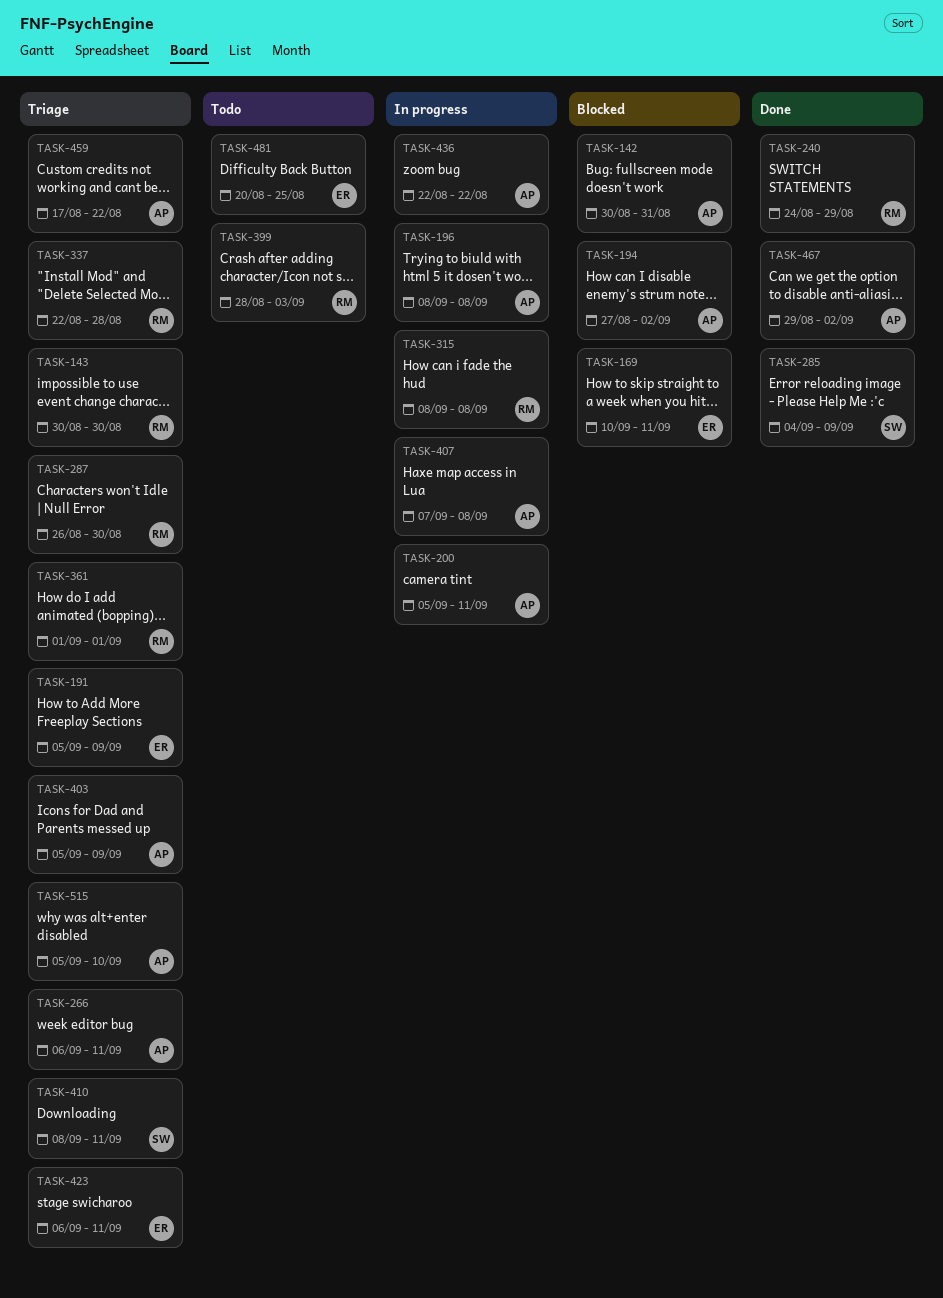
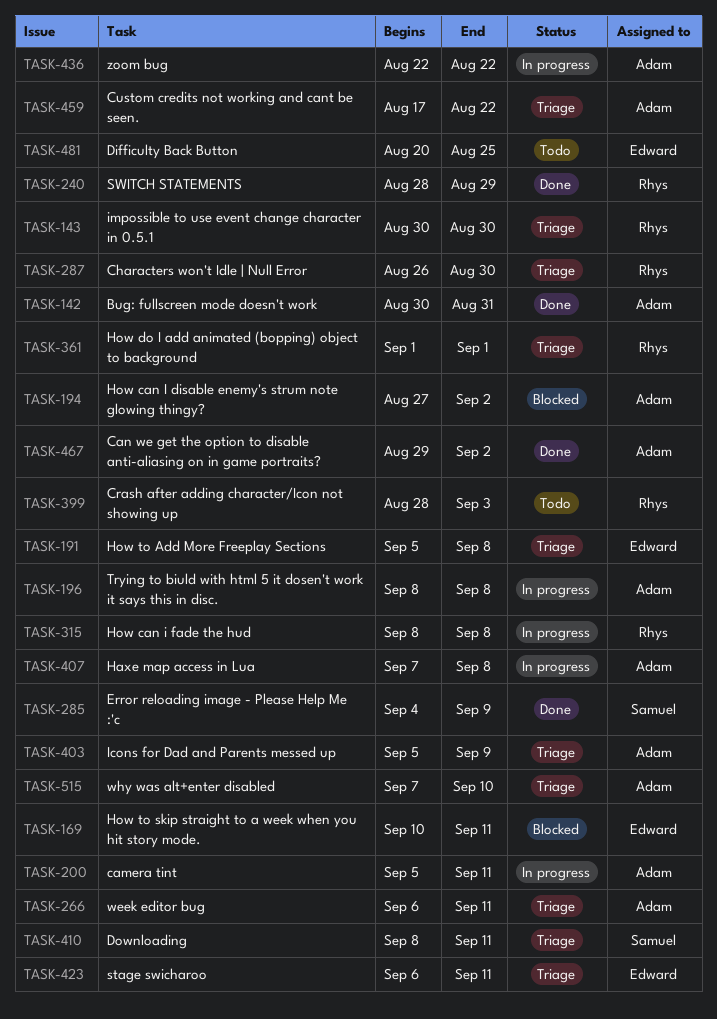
TASK-142, status: Blocked -> Done
TASK-191, due: Sep 9 -> Sep 8
TASK-240, start: Aug 24 -> Aug 28
TASK-337: present -> none
TASK-515, start: Sep 5 -> Sep 7

